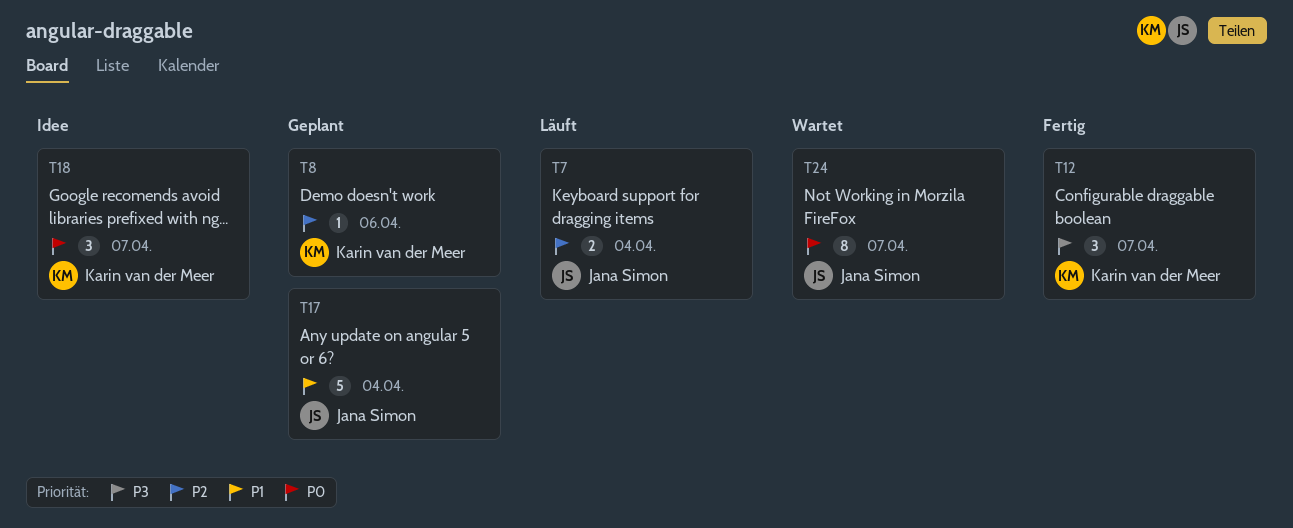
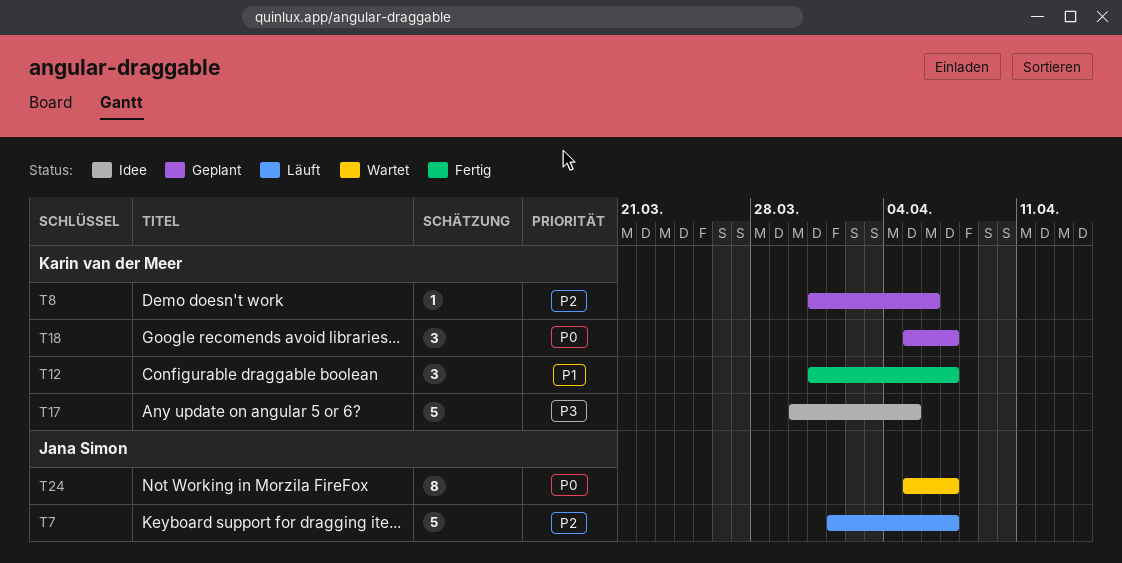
T7, estimate: 2 -> 5
T7, due: Apr 4 -> Apr 7
T12, priority: P3 -> P1
T17, status: Geplant -> Idee
T17, owner: Jana Simon -> Karin van der Meer
T17, priority: P1 -> P3
T17, due: Apr 4 -> Apr 5
T18, status: Idee -> Geplant

